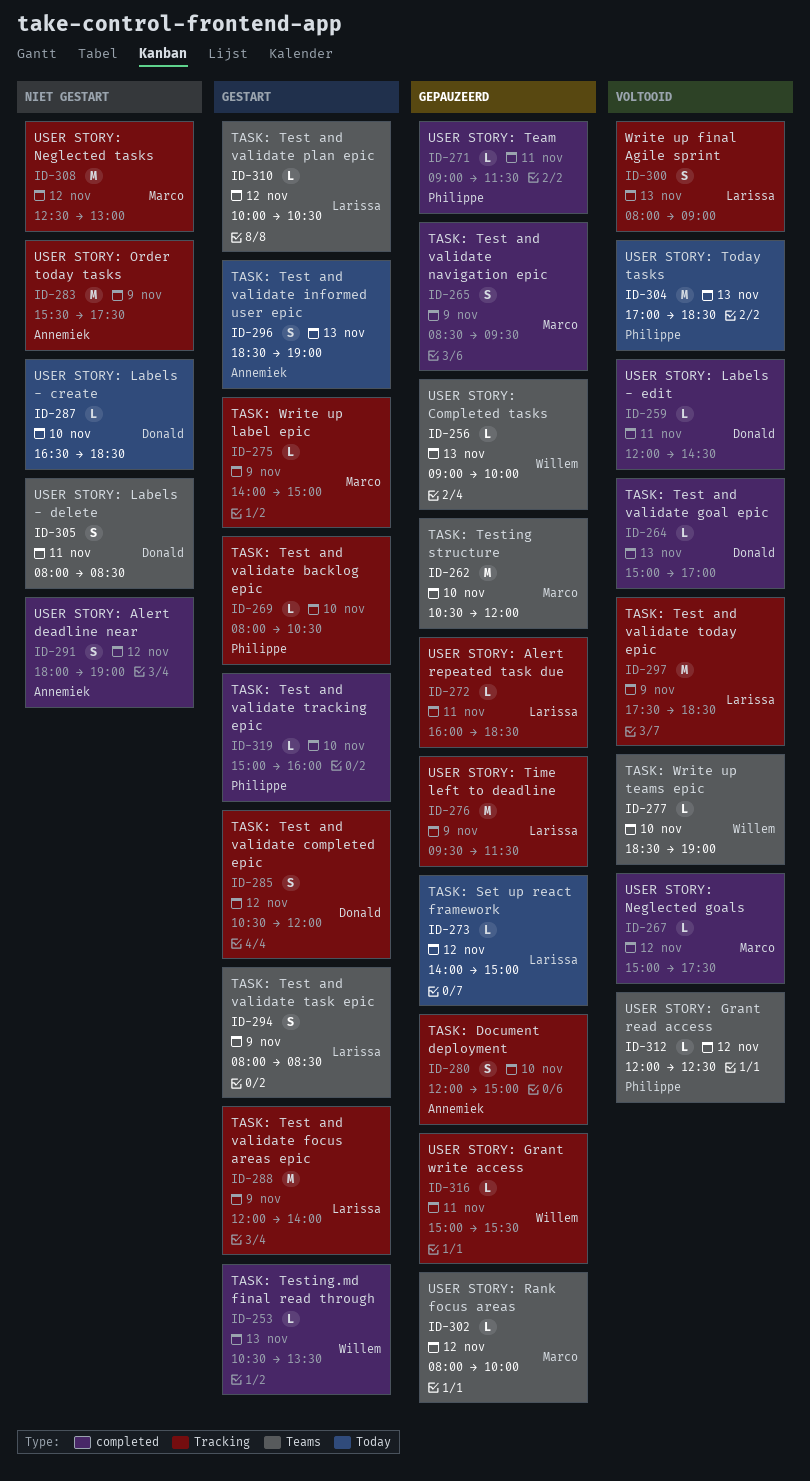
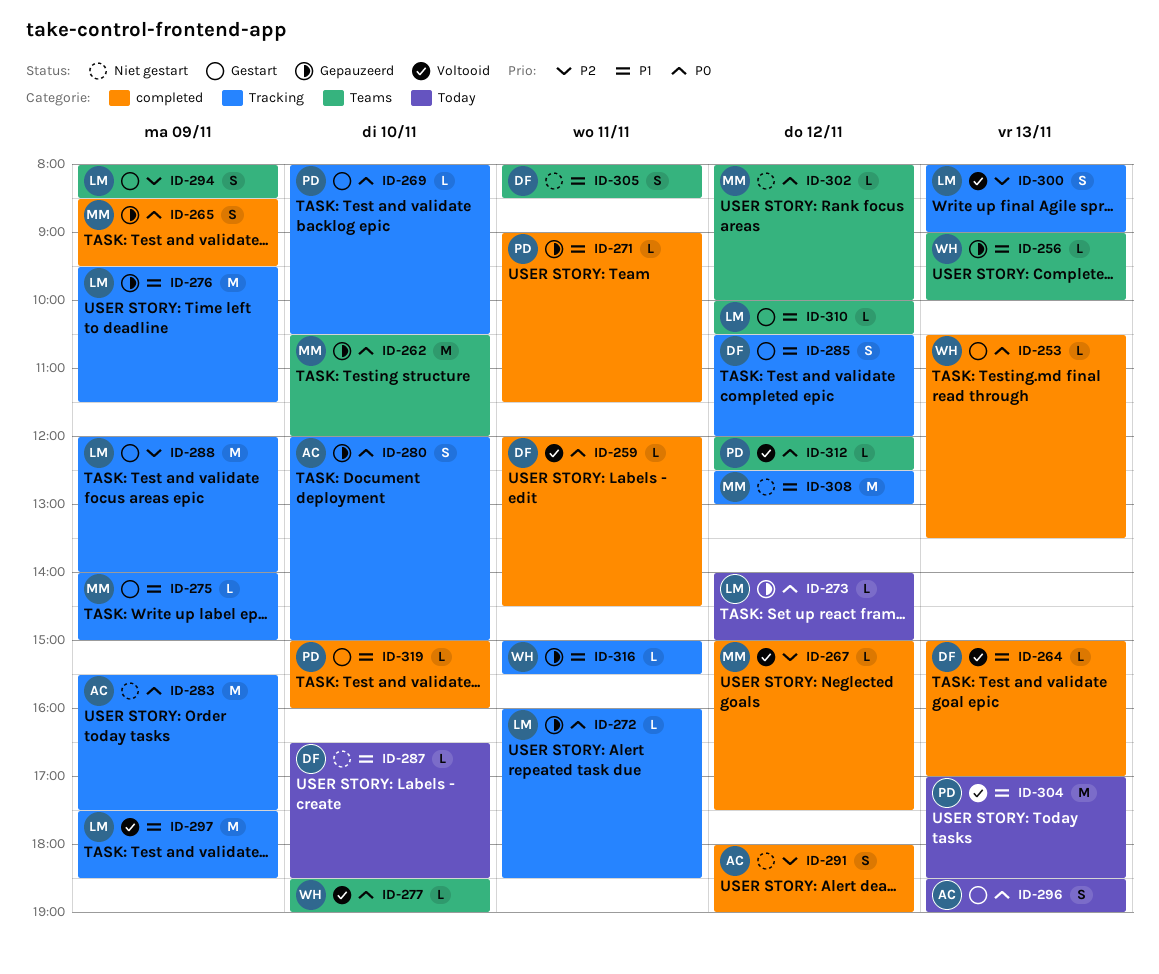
ID-302, status: Gepauzeerd -> Niet gestart

